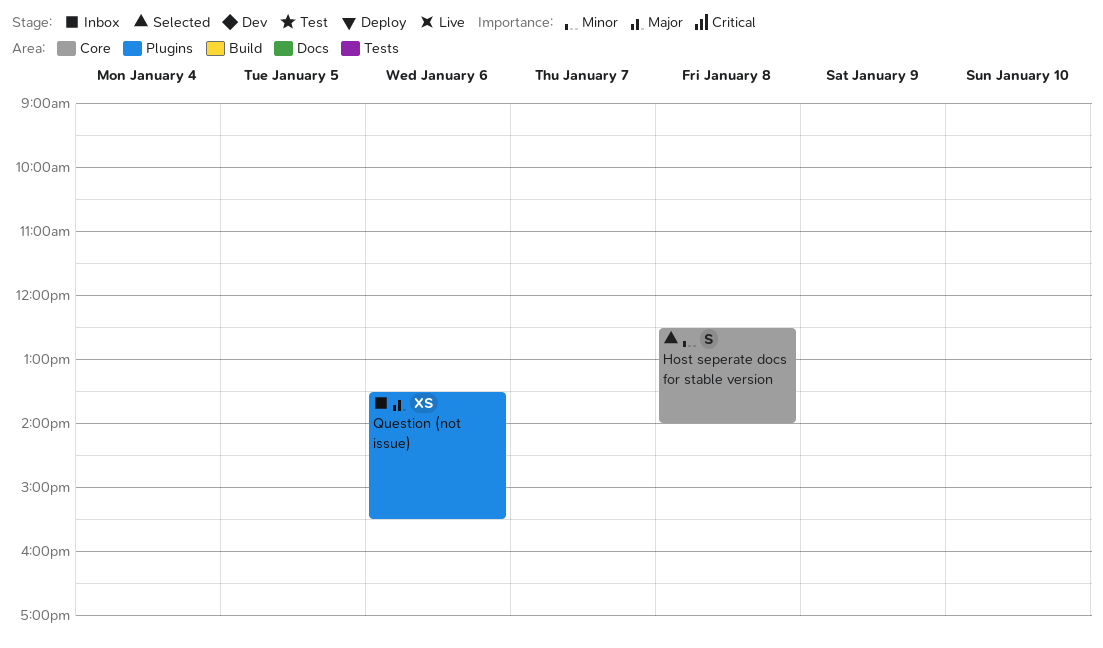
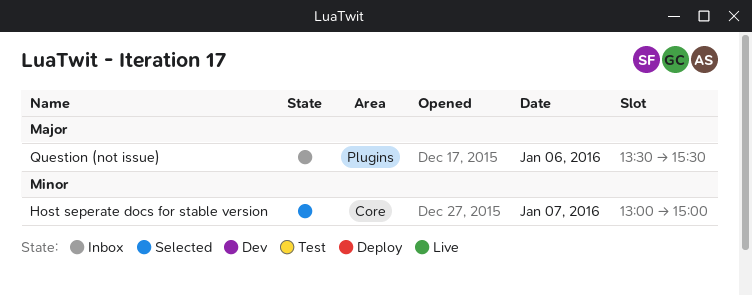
Host seperate docs for stable version, day: Jan 8 -> Jan 7
Host seperate docs for stable version, begins: 12:30 -> 13:00
Host seperate docs for stable version, ends: 14:00 -> 15:00

